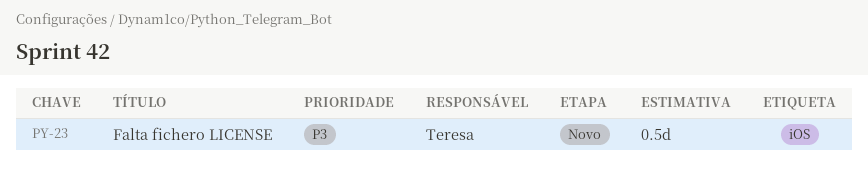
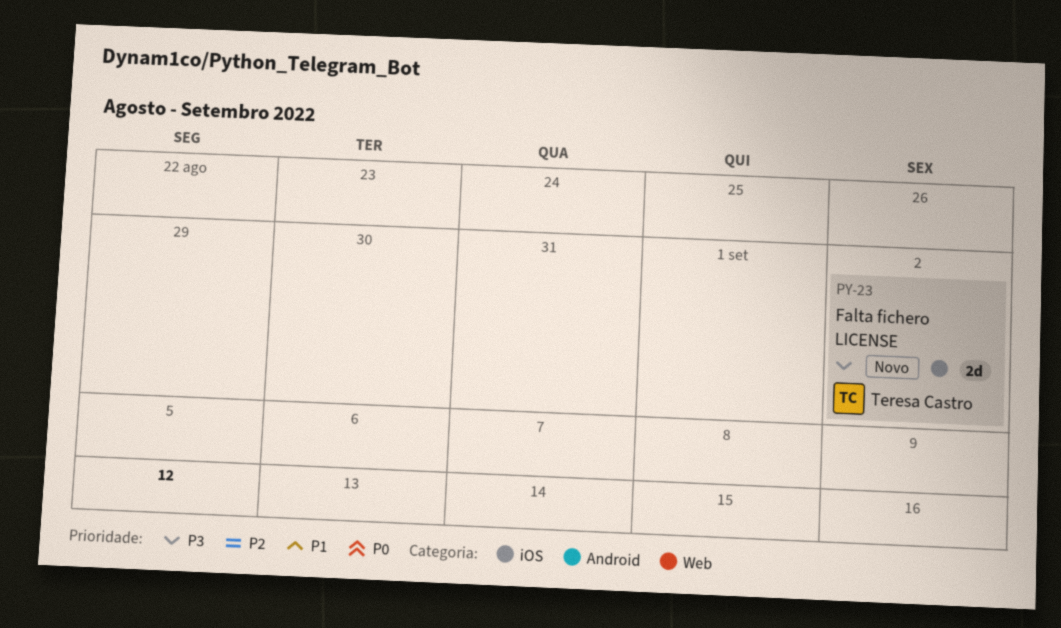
PY-23, estimate: 0.5d -> 2d

